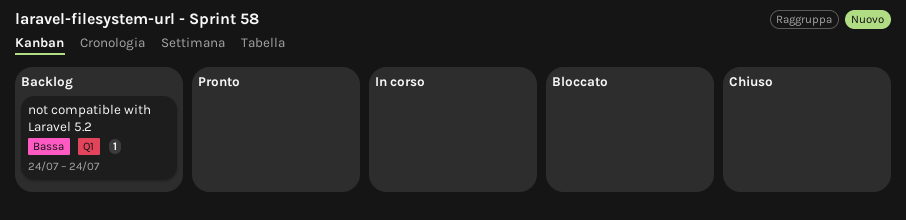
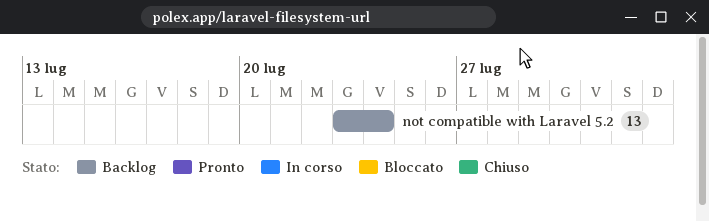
not compatible with Laravel 5.2, estimate: 1 -> 13
not compatible with Laravel 5.2, start: Jul 24 -> Jul 23

